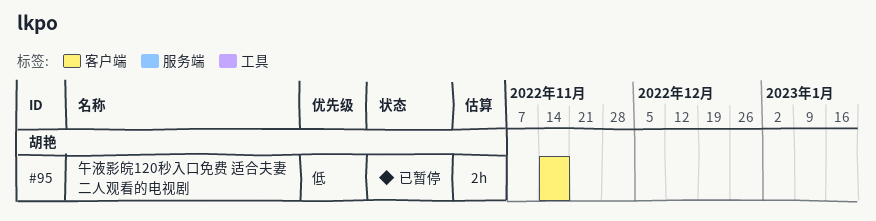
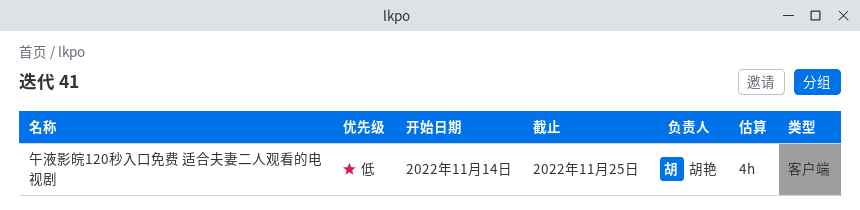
午液影皖120秒入口免费 适合夫妻二人观看的电视剧, estimate: 2h -> 4h
午液影皖120秒入口免费 适合夫妻二人观看的电视剧, due: Nov 18 -> Nov 25

